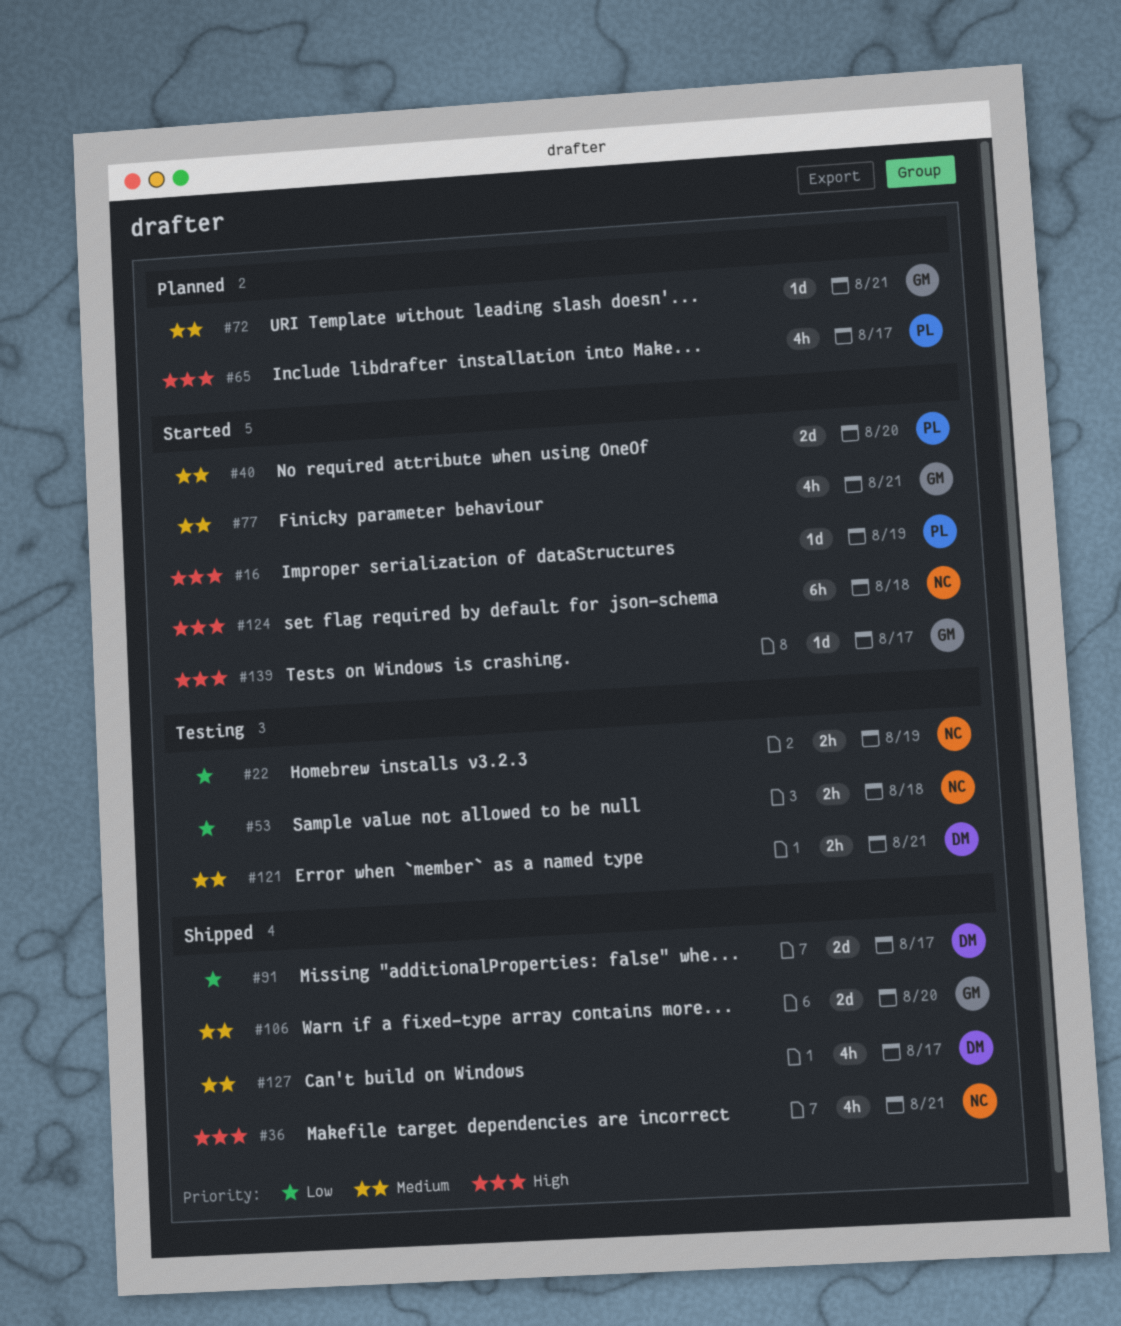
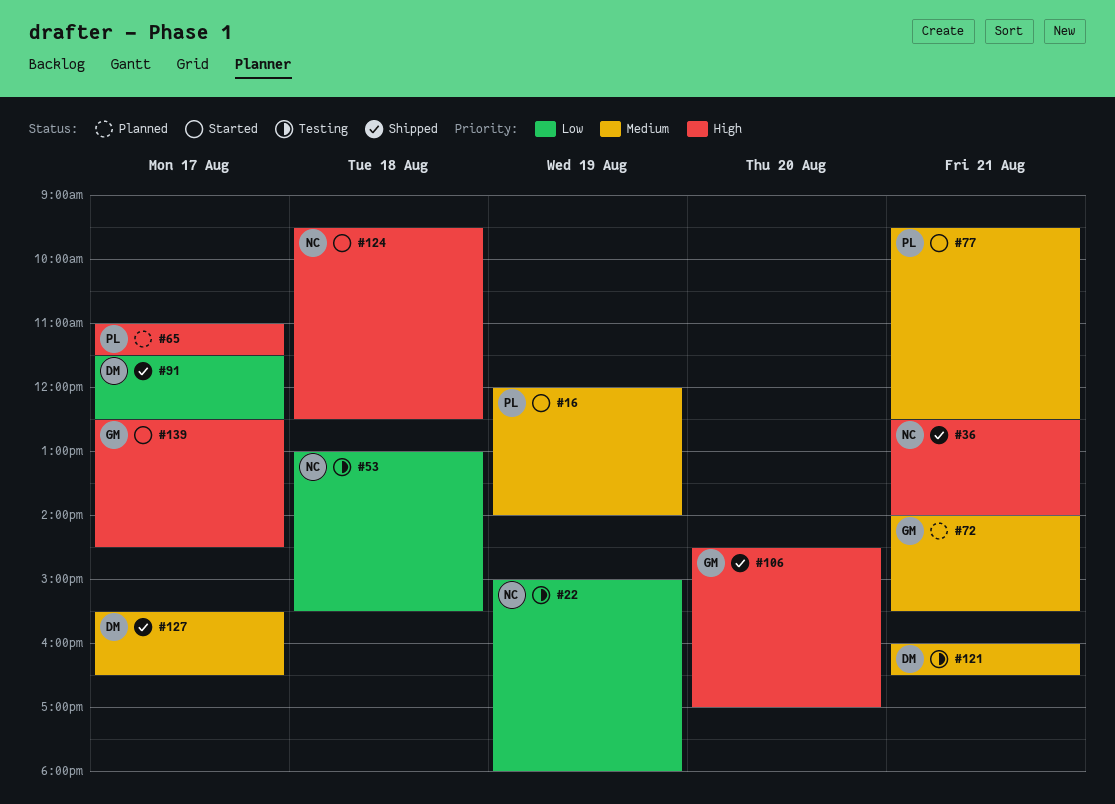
#16, priority: High -> Medium
#40: present -> none
#77, owner: GM -> PL
#106, priority: Medium -> High

